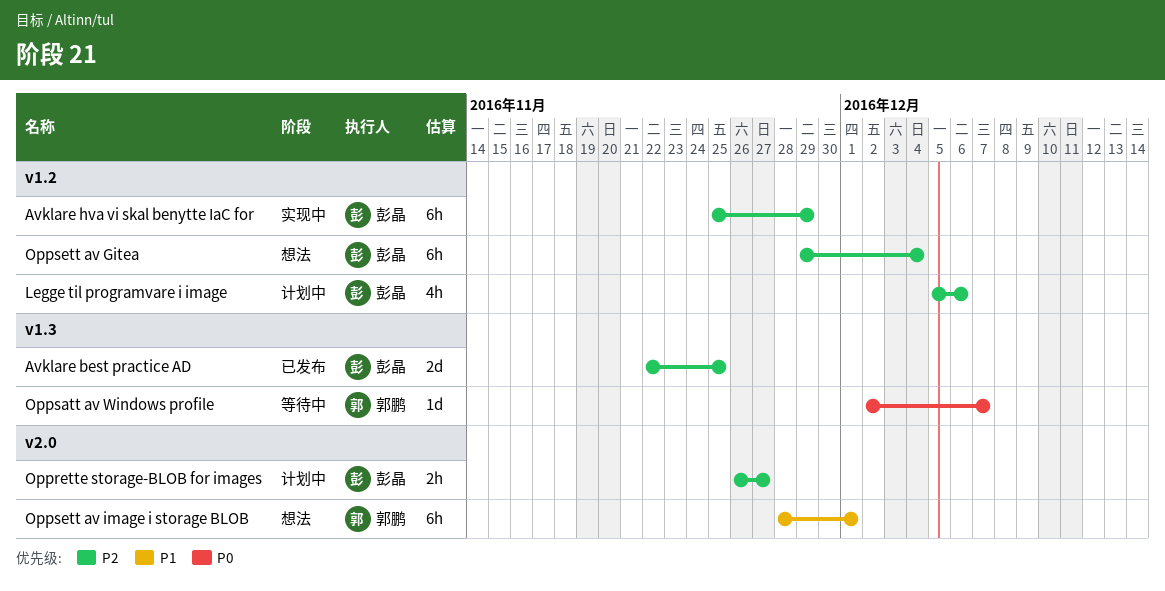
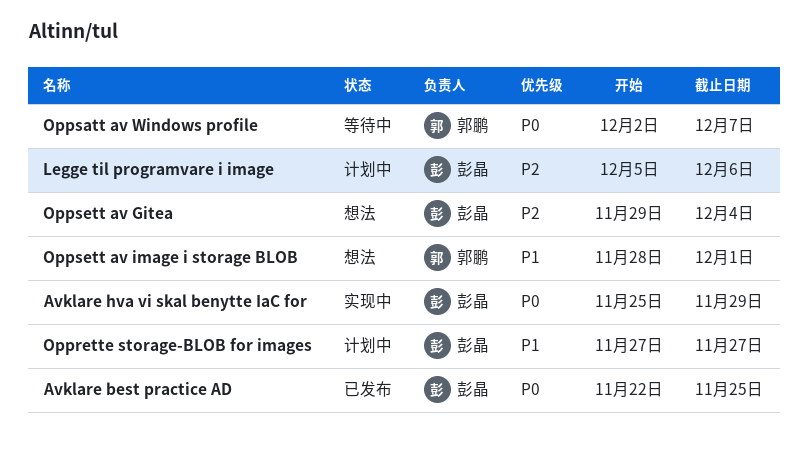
Avklare best practice AD, priority: P2 -> P0
Avklare hva vi skal benytte IaC for, priority: P2 -> P0
Opprette storage-BLOB for images, priority: P2 -> P1
Opprette storage-BLOB for images, start: Nov 26 -> Nov 27

